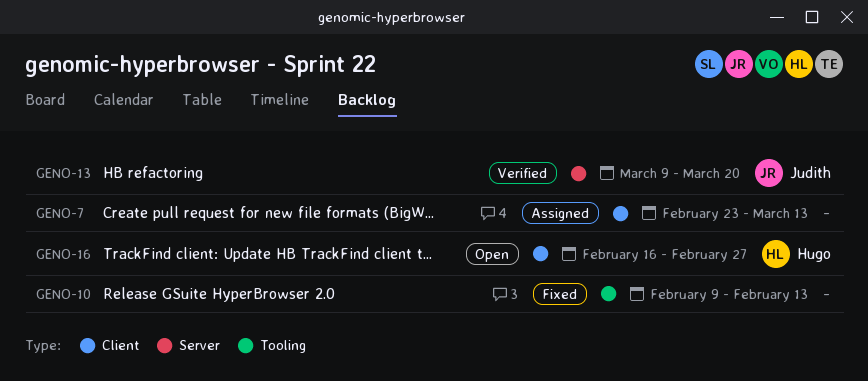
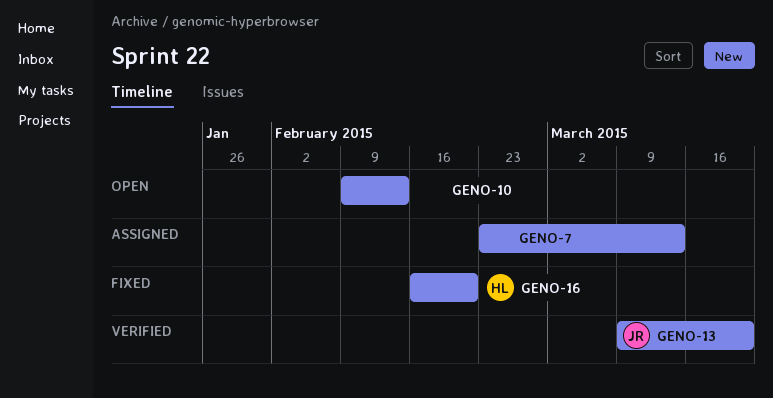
GENO-10, status: Fixed -> Open
GENO-16, status: Open -> Fixed
GENO-16, due: Feb 27 -> Feb 20

